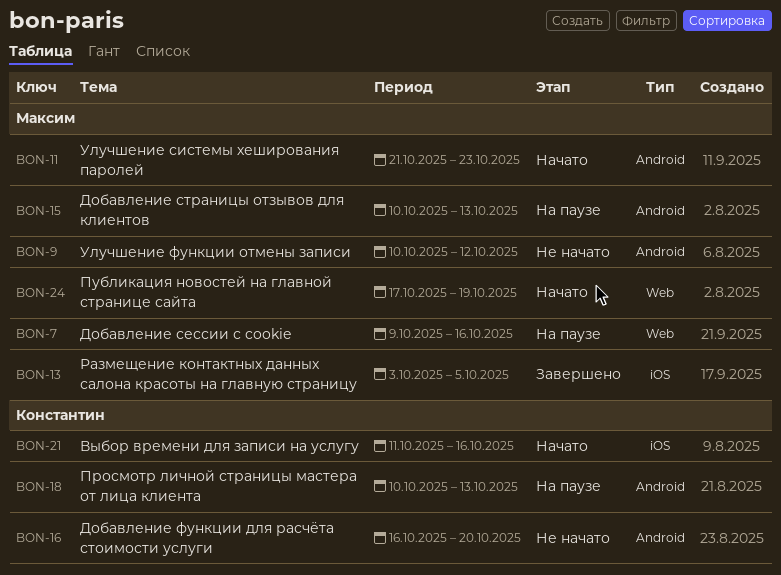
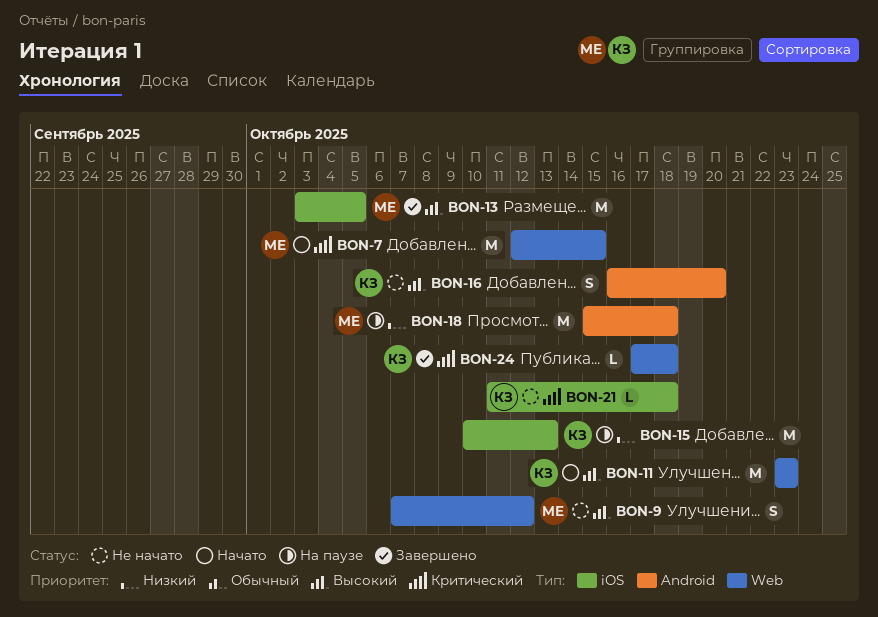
BON-7, status: На паузе -> Начато
BON-7, start: Oct 9 -> Oct 12
BON-7, due: Oct 16 -> Oct 15
BON-9, label: Android -> Web
BON-9, start: Oct 10 -> Oct 7
BON-11, owner: Максим -> Константин
BON-11, label: Android -> Web
BON-11, start: Oct 21 -> Oct 23
BON-15, owner: Максим -> Константин
BON-15, label: Android -> iOS
BON-18, owner: Константин -> Максим
BON-18, start: Oct 10 -> Oct 15
BON-18, due: Oct 13 -> Oct 18
BON-21, status: Начато -> Не начато
BON-21, due: Oct 16 -> Oct 18
BON-24, status: Начато -> Завершено
BON-24, owner: Максим -> Константин
BON-24, due: Oct 19 -> Oct 18

